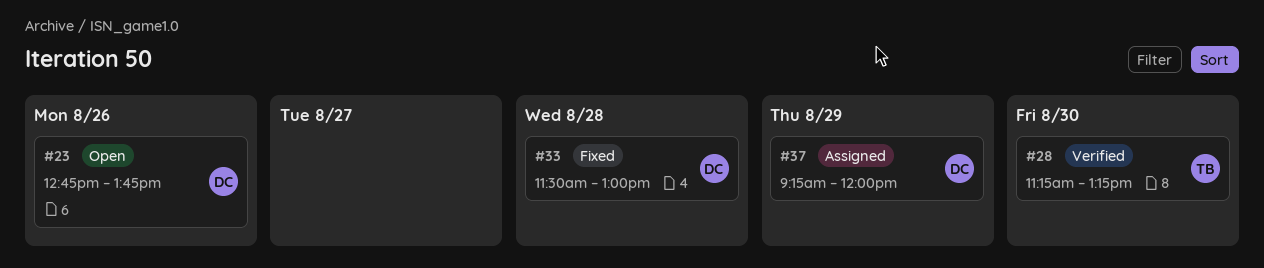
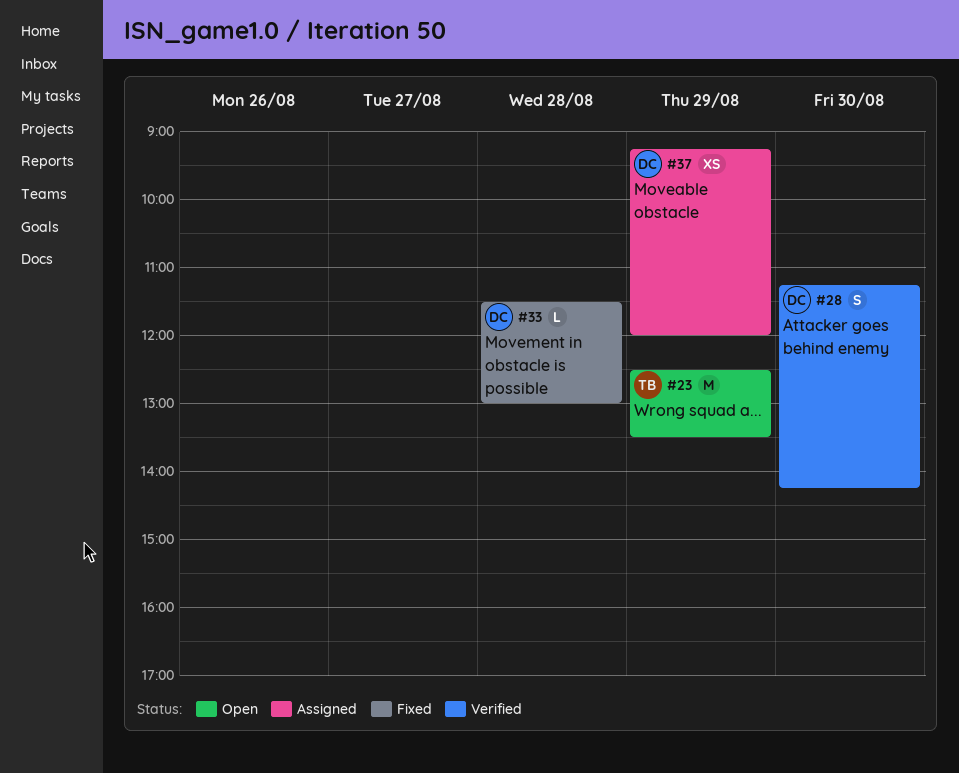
#23, owner: DC -> TB
#23, day: Aug 26 -> Aug 29
#23, begins: 12:45 -> 12:30
#23, ends: 13:45 -> 13:30
#28, owner: TB -> DC
#28, ends: 13:15 -> 14:15

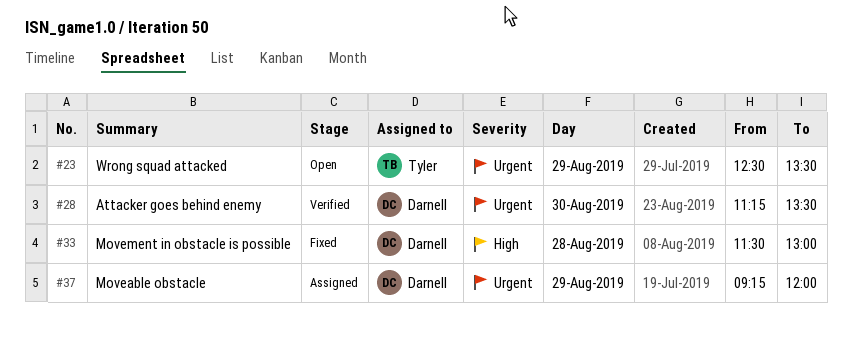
#28, ends: 14:15 -> 13:30

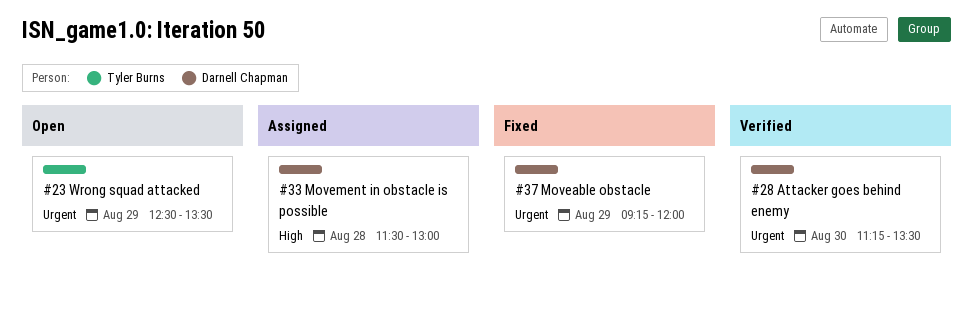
#33, status: Fixed -> Assigned
#37, status: Assigned -> Fixed

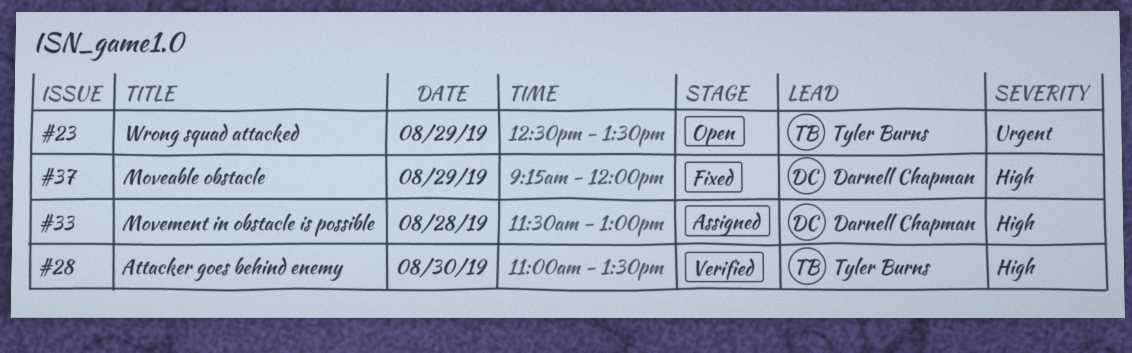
#28, owner: Darnell Chapman -> Tyler Burns
#28, priority: Urgent -> High
#28, begins: 11:15 -> 11:00
#37, priority: Urgent -> High

